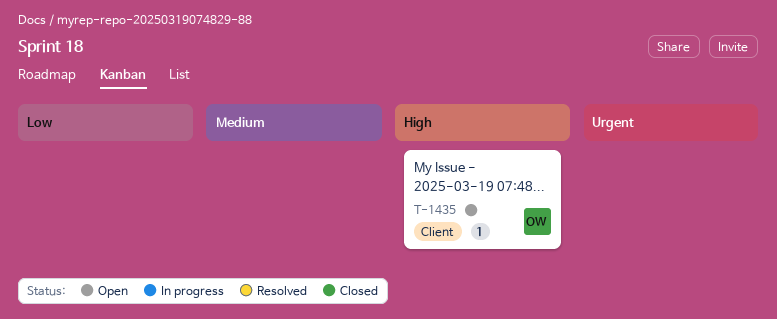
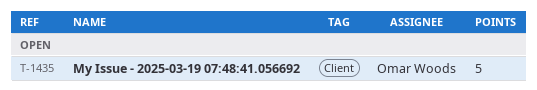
T-1435, estimate: 1 -> 5

